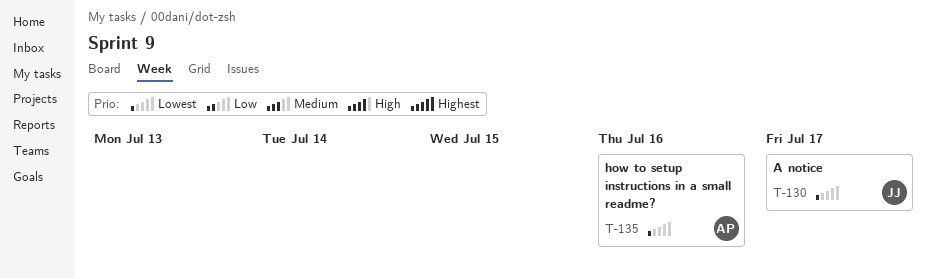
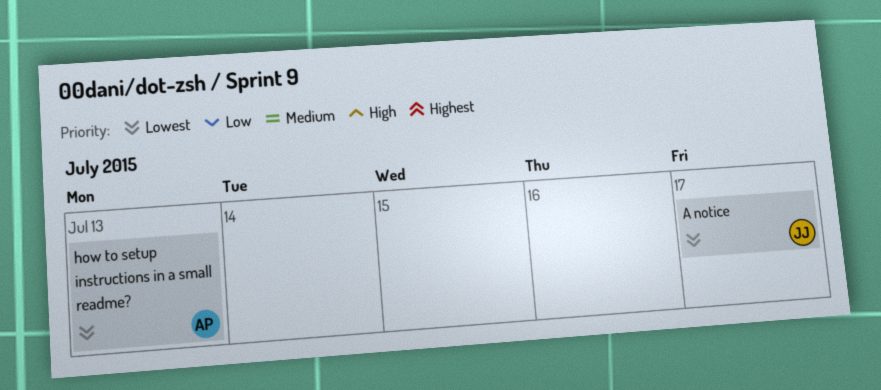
how to setup instructions in a small readme?, due: Jul 16 -> Jul 13

